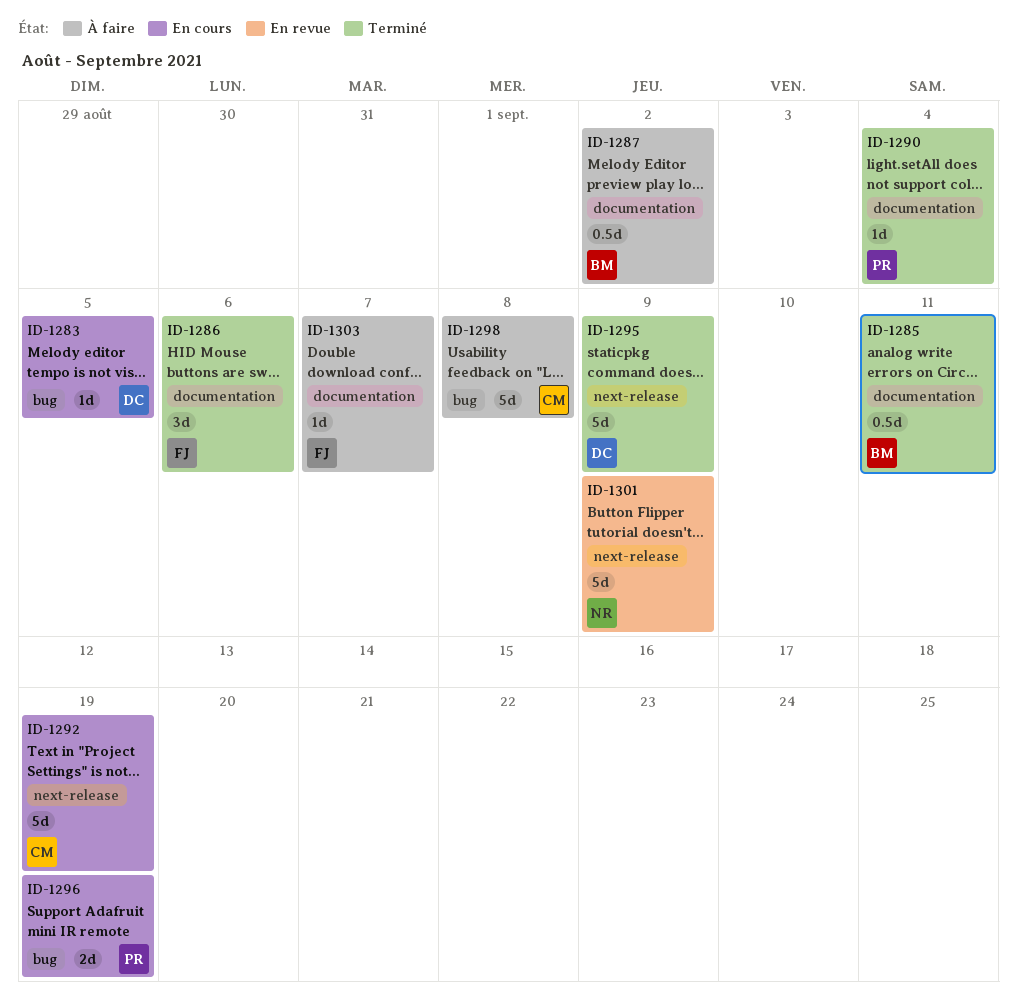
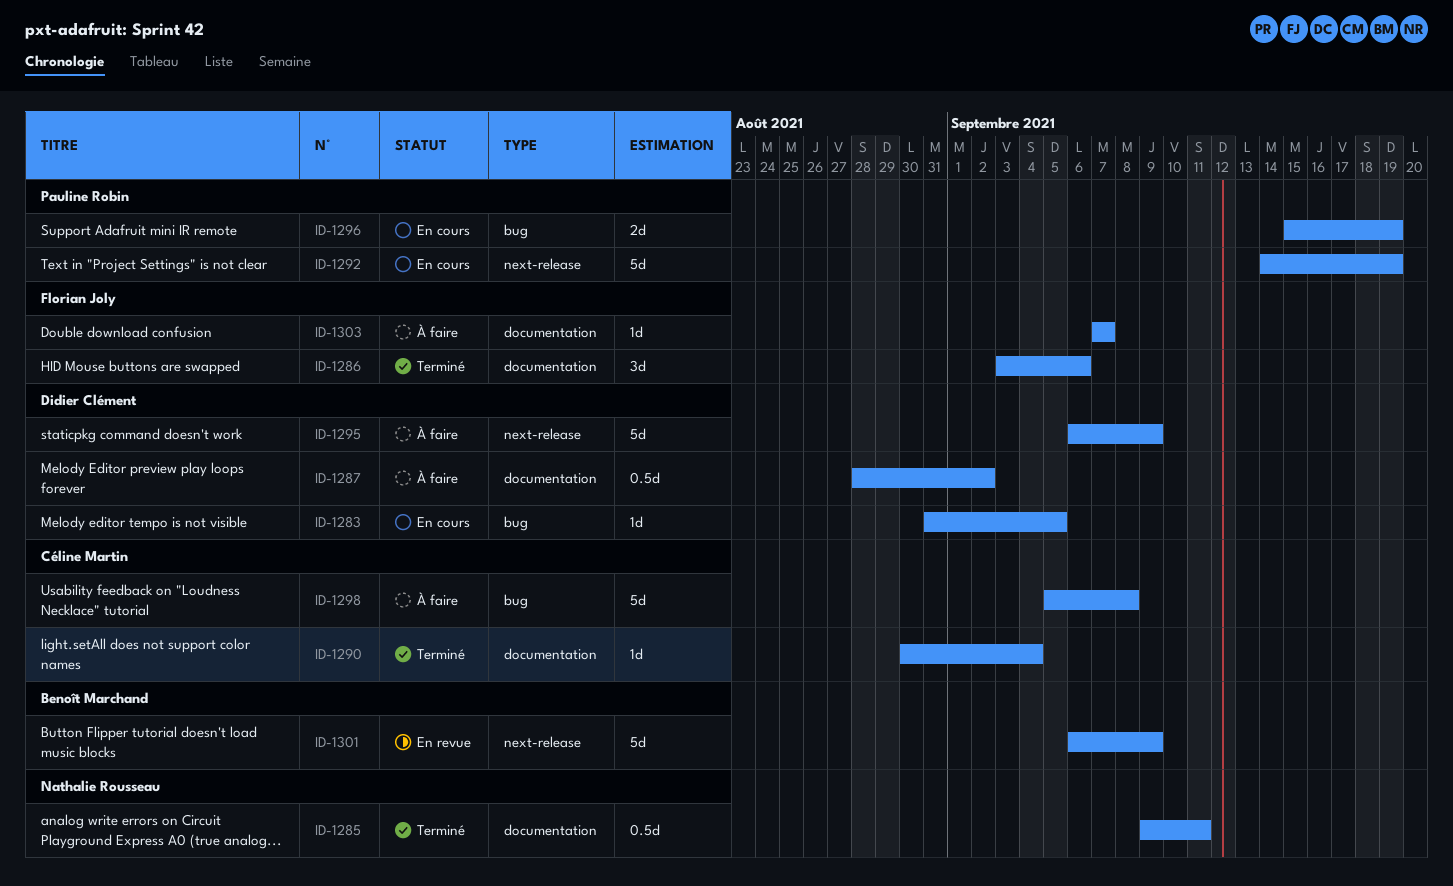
ID-1285, owner: Benoît Marchand -> Nathalie Rousseau
ID-1287, owner: Benoît Marchand -> Didier Clément
ID-1290, owner: Pauline Robin -> Céline Martin
ID-1292, owner: Céline Martin -> Pauline Robin
ID-1295, status: Terminé -> À faire
ID-1301, owner: Nathalie Rousseau -> Benoît Marchand

